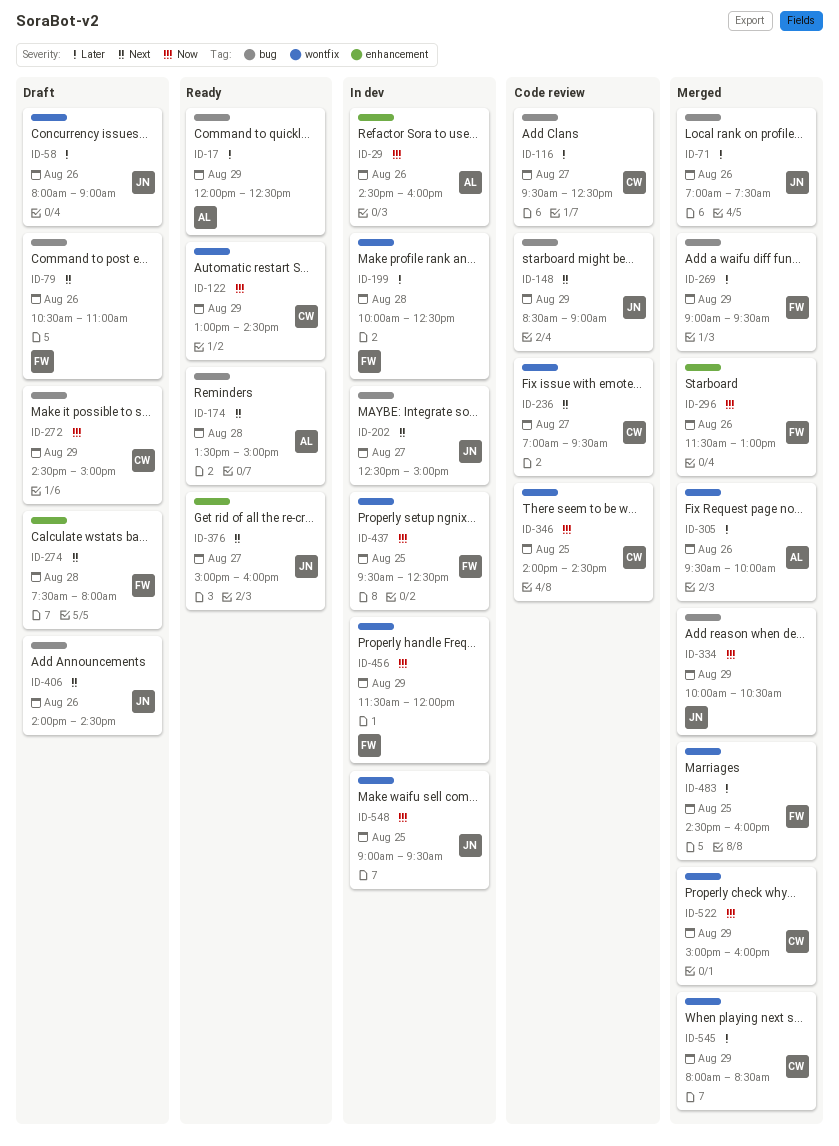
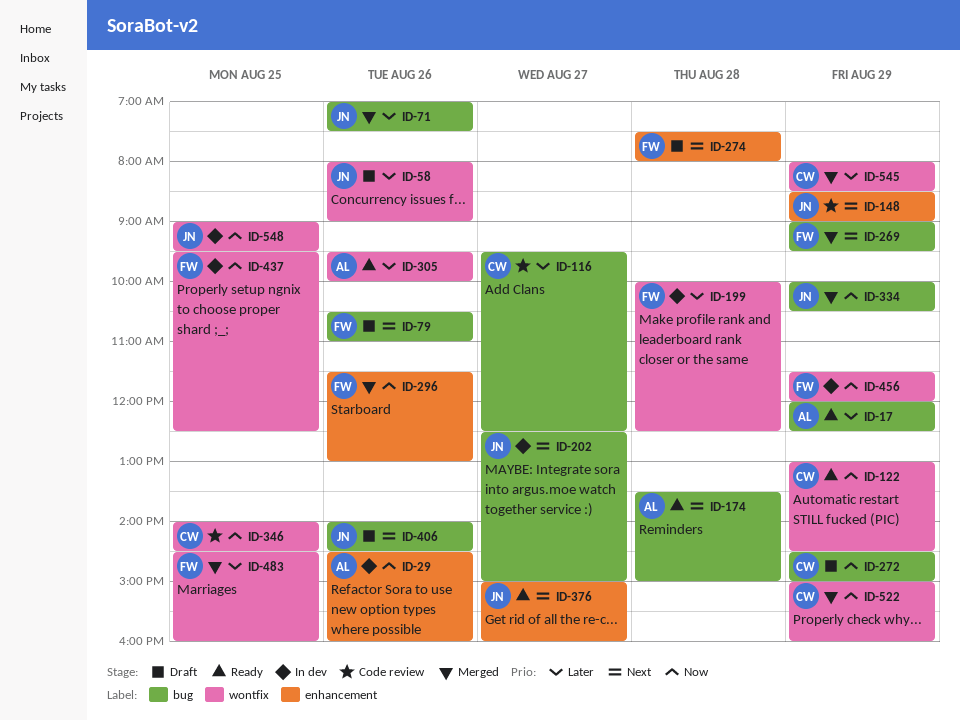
ID-148, label: bug -> enhancement
ID-236: present -> none
ID-269, priority: Later -> Next
ID-305, status: Merged -> Ready

